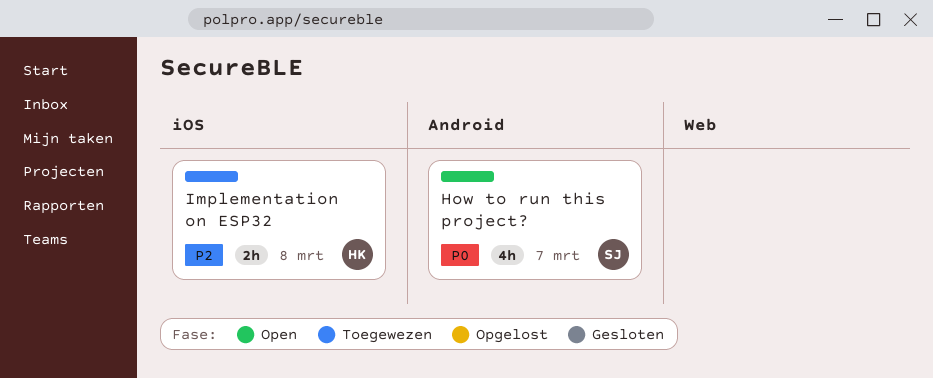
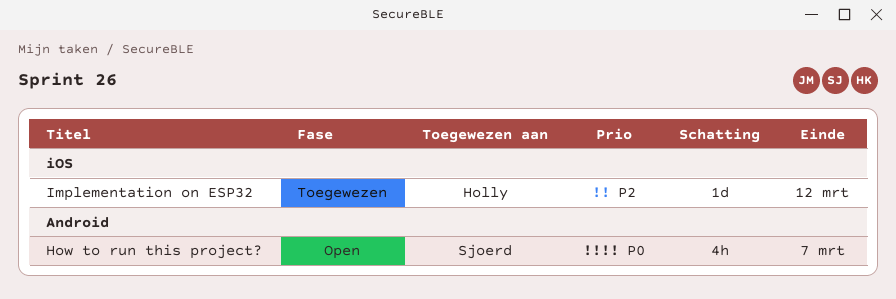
Implementation on ESP32, estimate: 2h -> 1d
Implementation on ESP32, due: Mar 8 -> Mar 12

